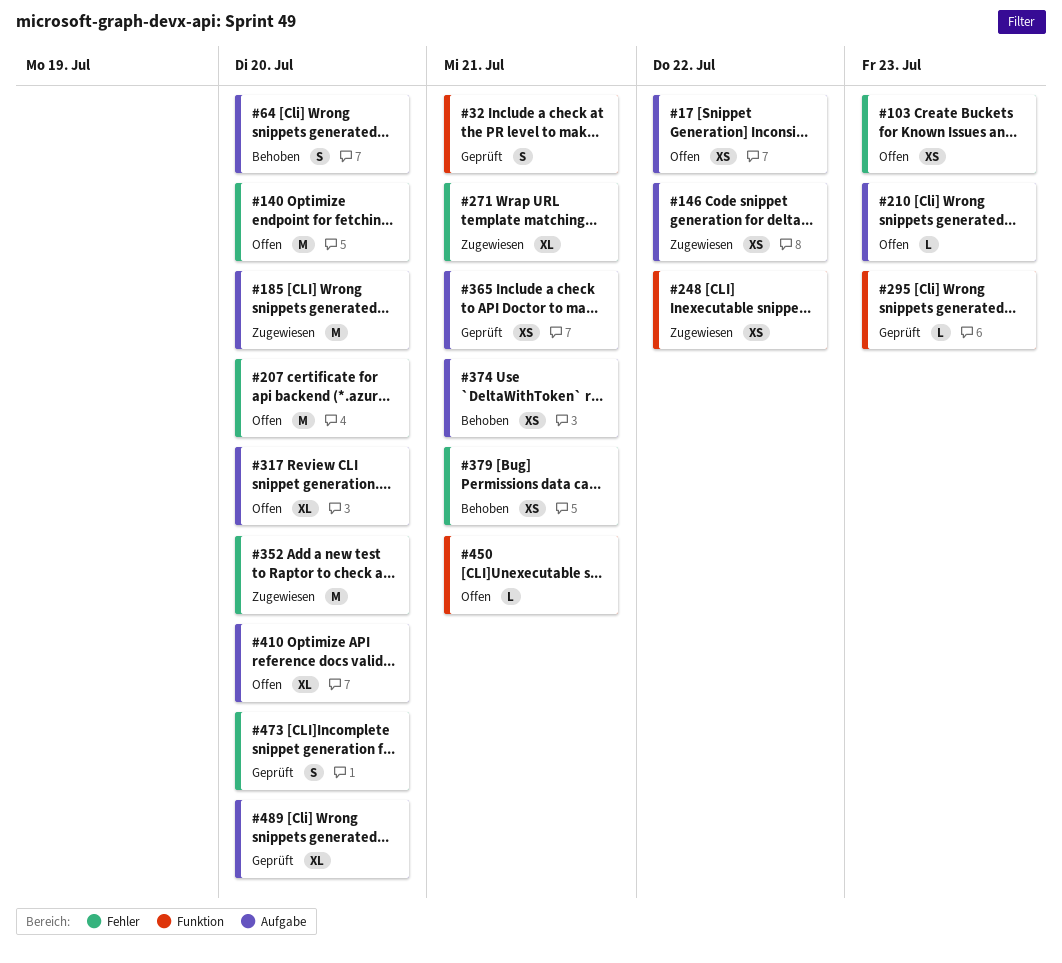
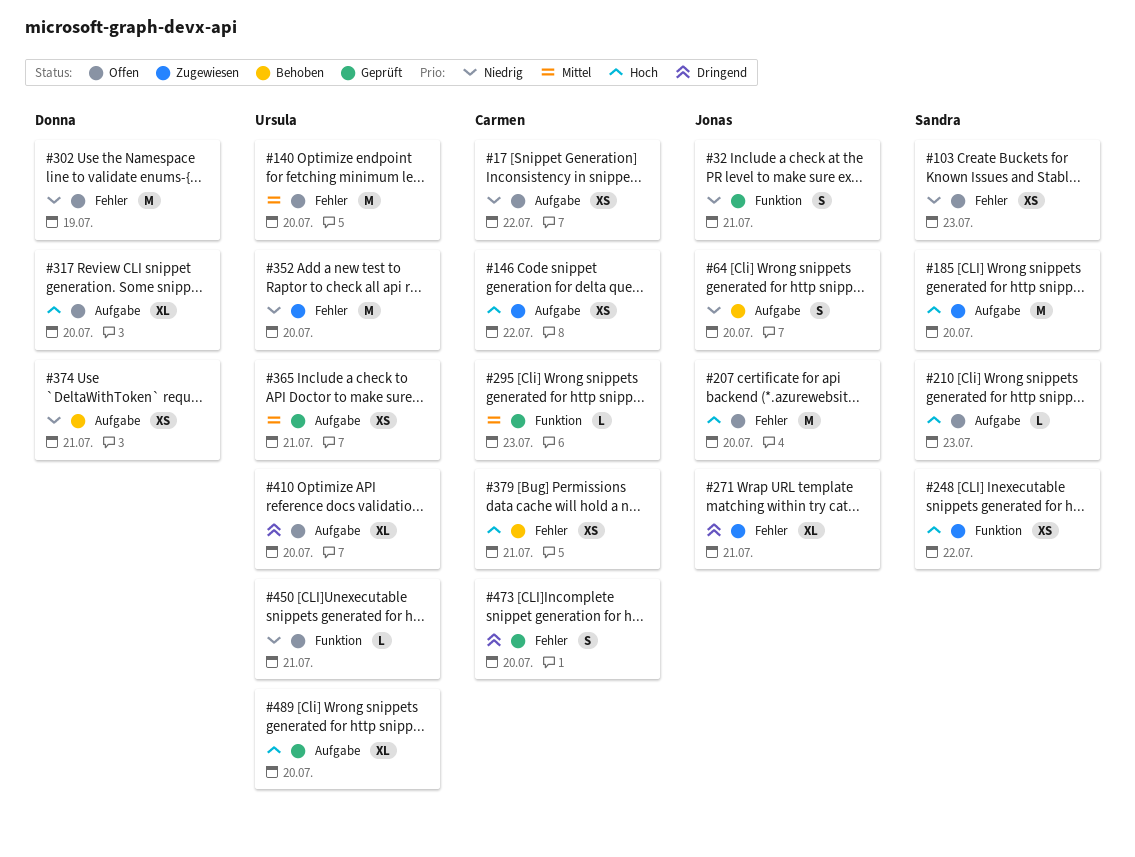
#302: none -> present

